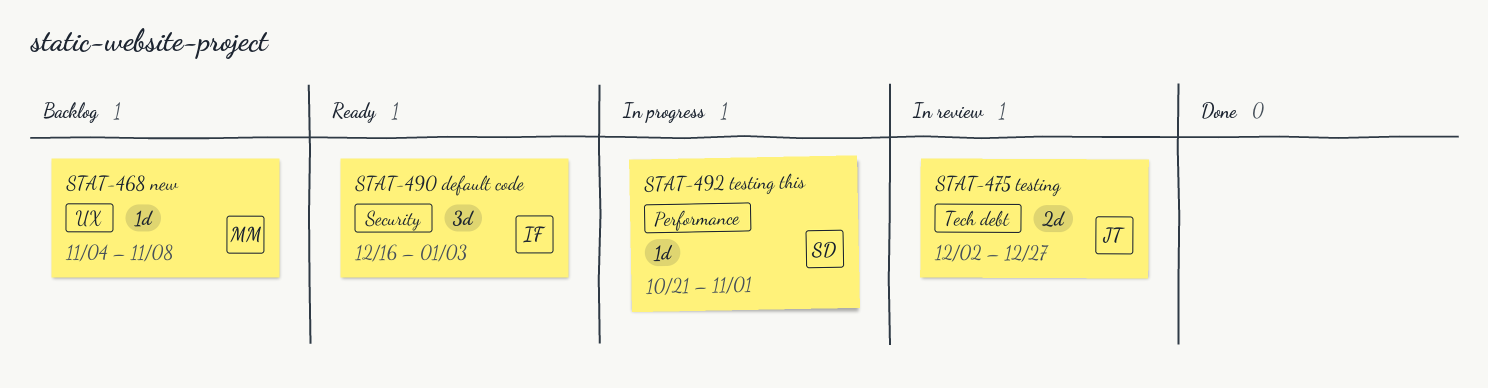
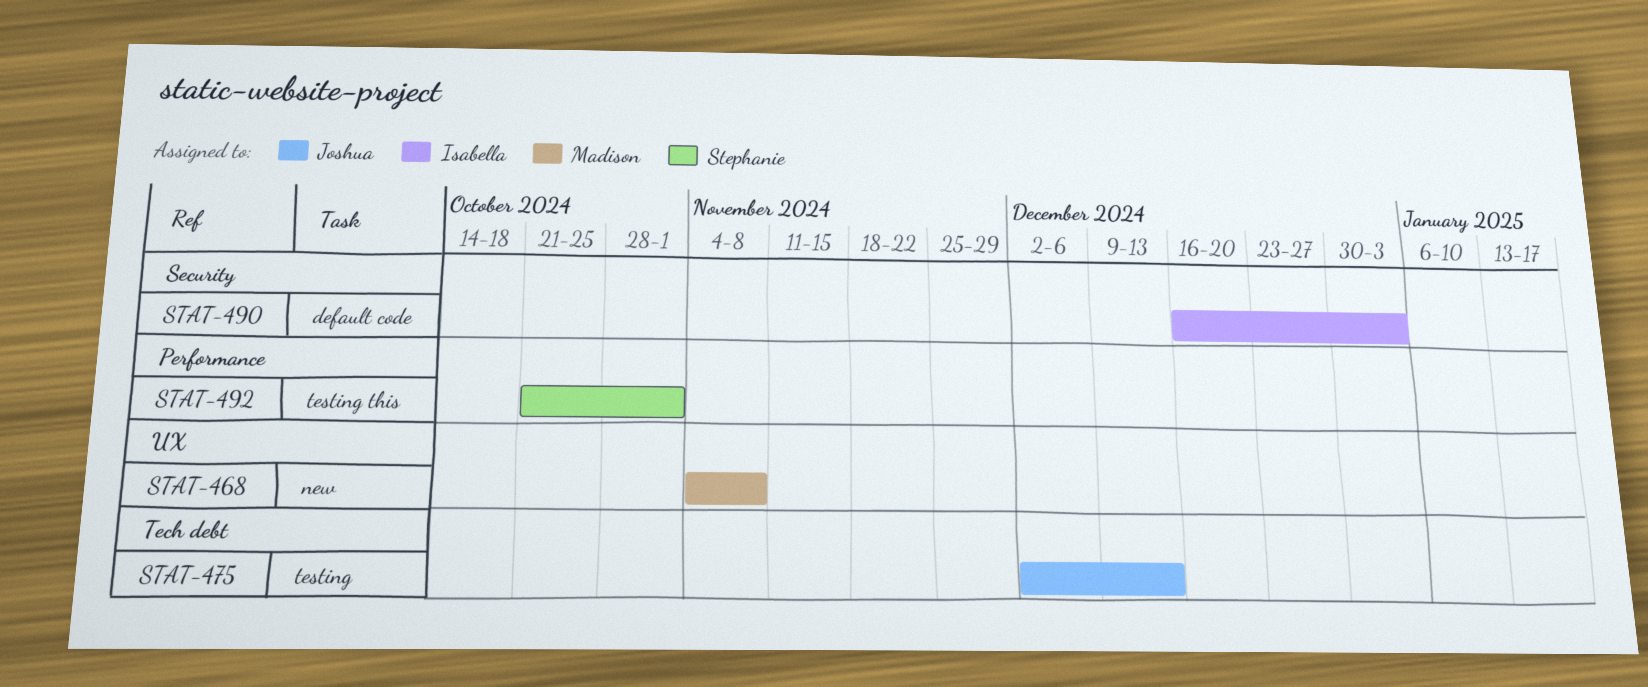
STAT-475, due: Dec 27 -> Dec 13

